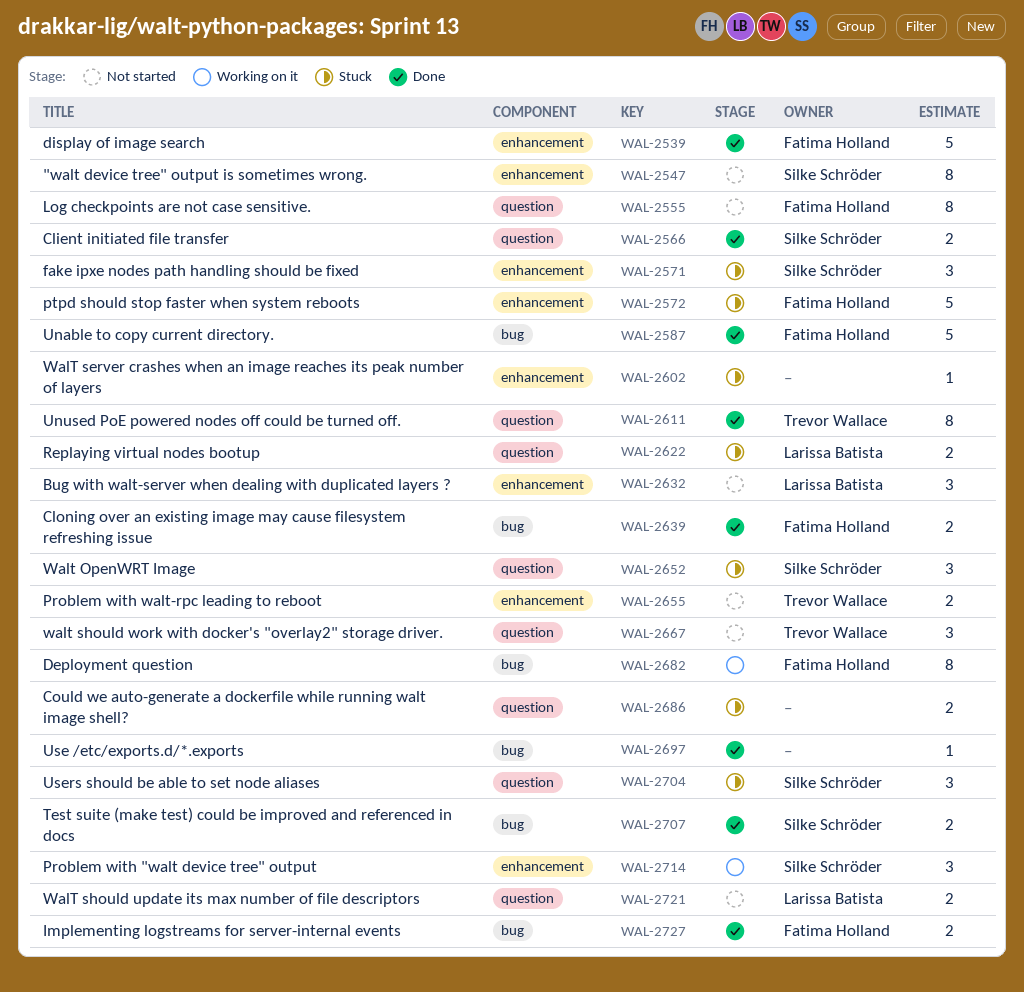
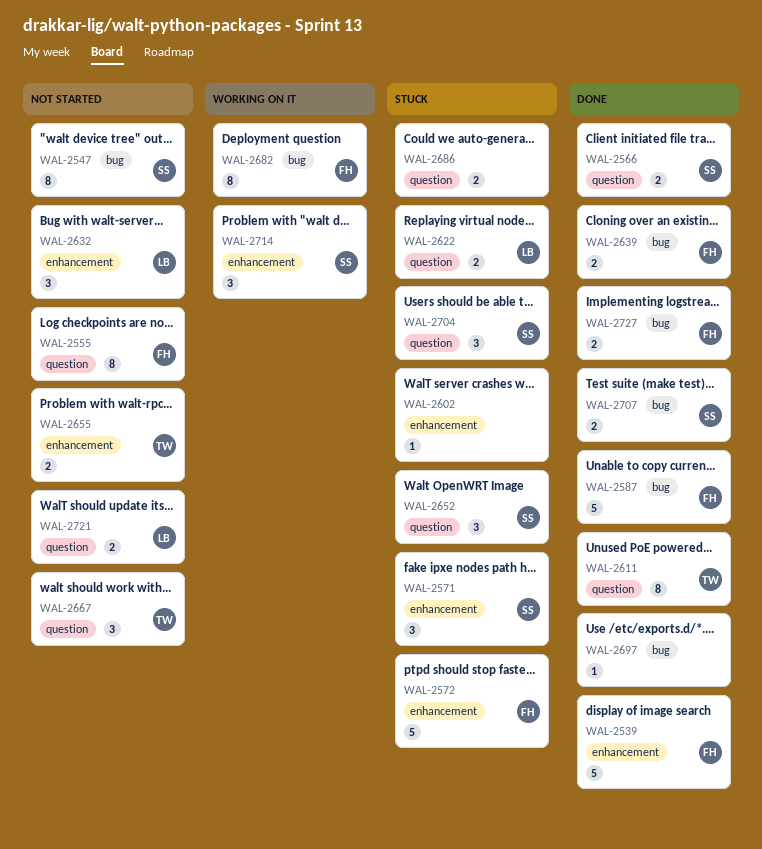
WAL-2547, label: enhancement -> bug

